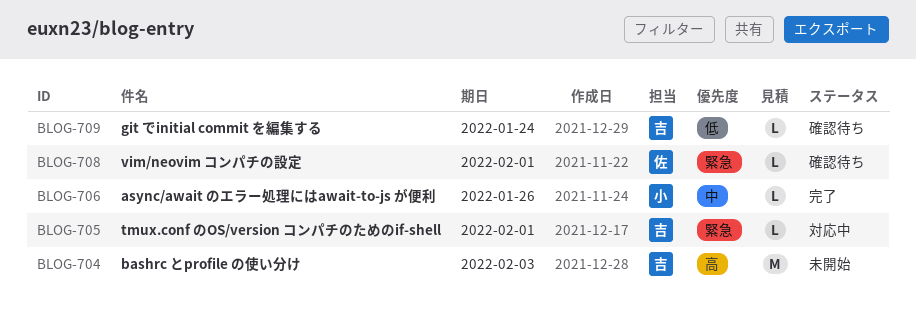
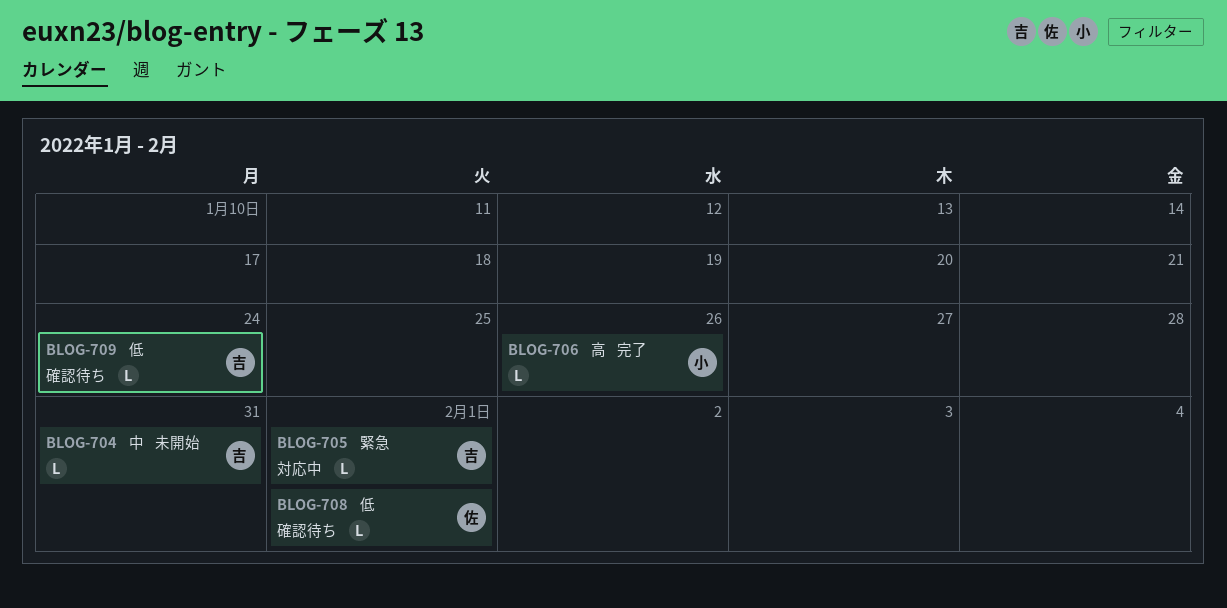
BLOG-704, priority: 高 -> 中
BLOG-704, estimate: M -> L
BLOG-704, due: Feb 3 -> Jan 31
BLOG-706, priority: 中 -> 高
BLOG-708, priority: 緊急 -> 低

